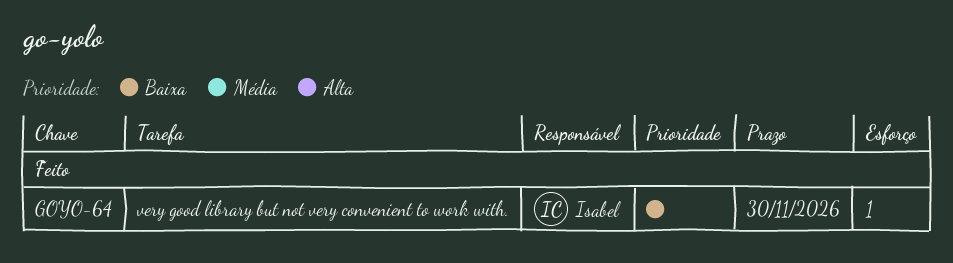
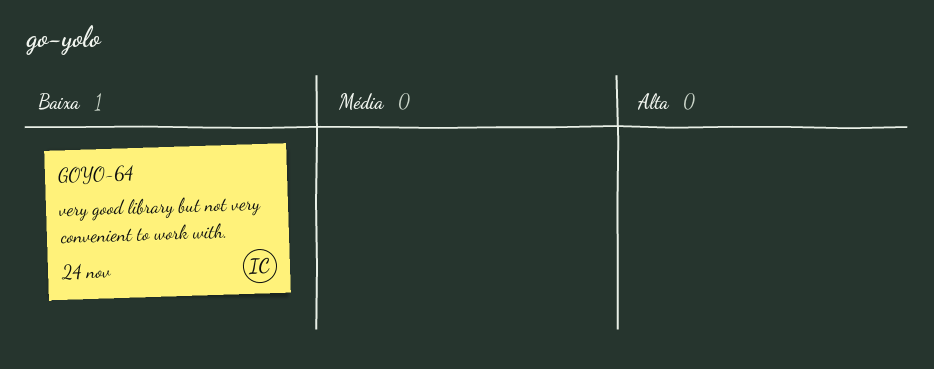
GOYO-64, due: Nov 30 -> Nov 24

